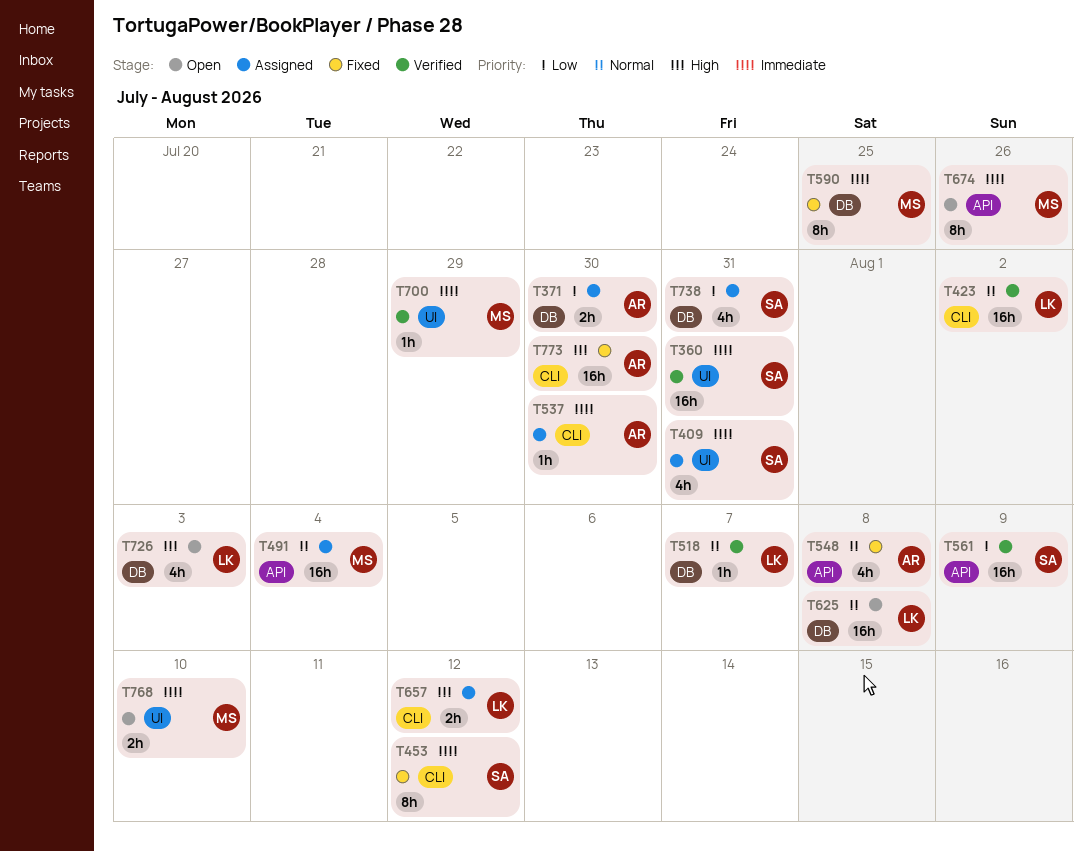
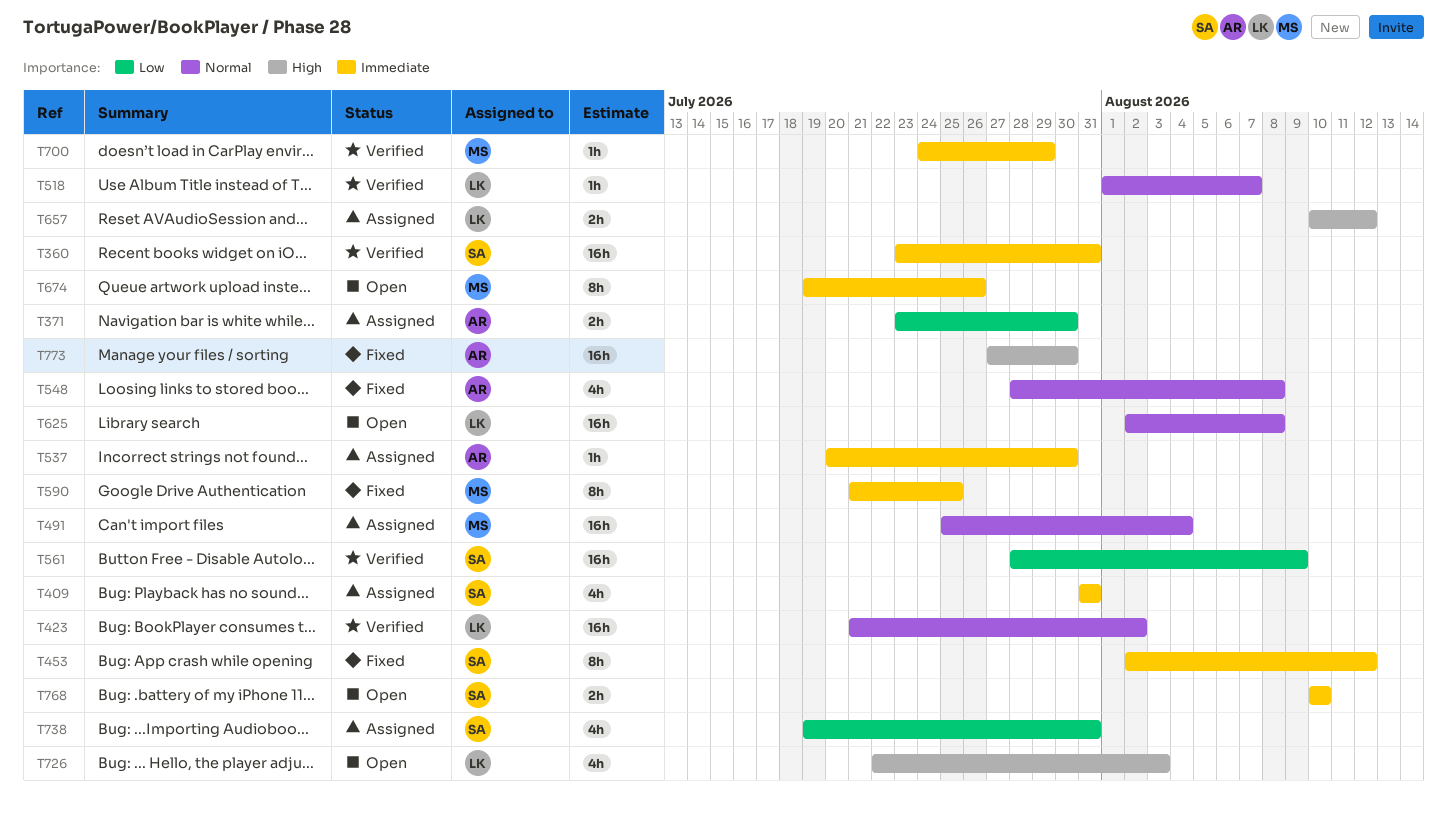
T768, owner: MS -> SA

